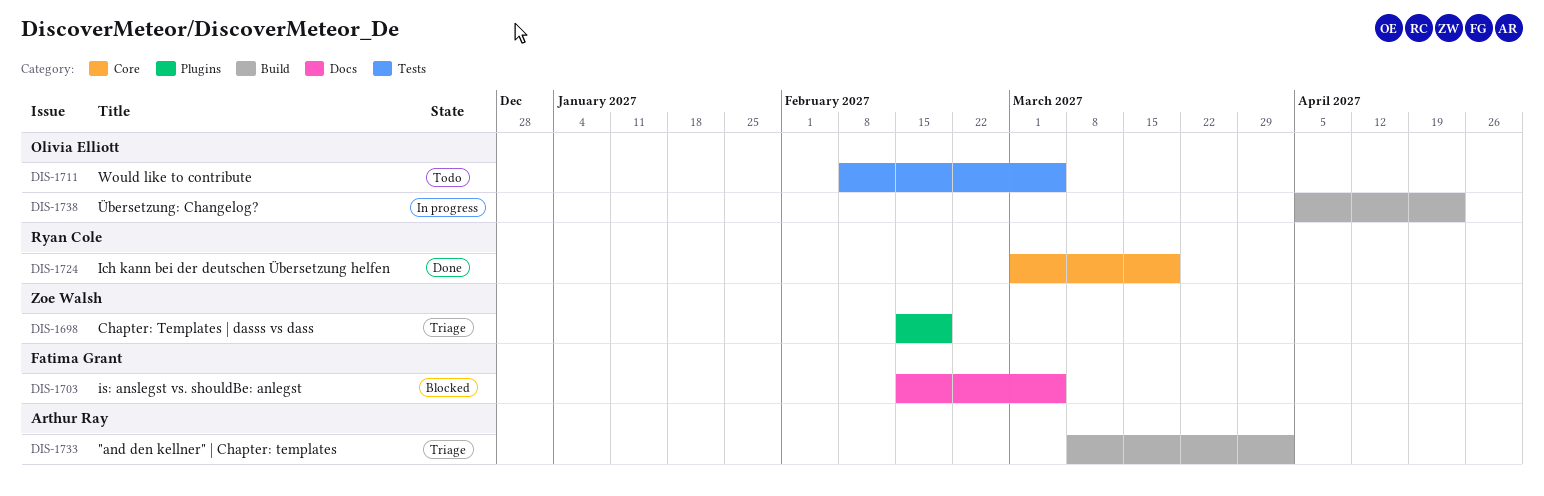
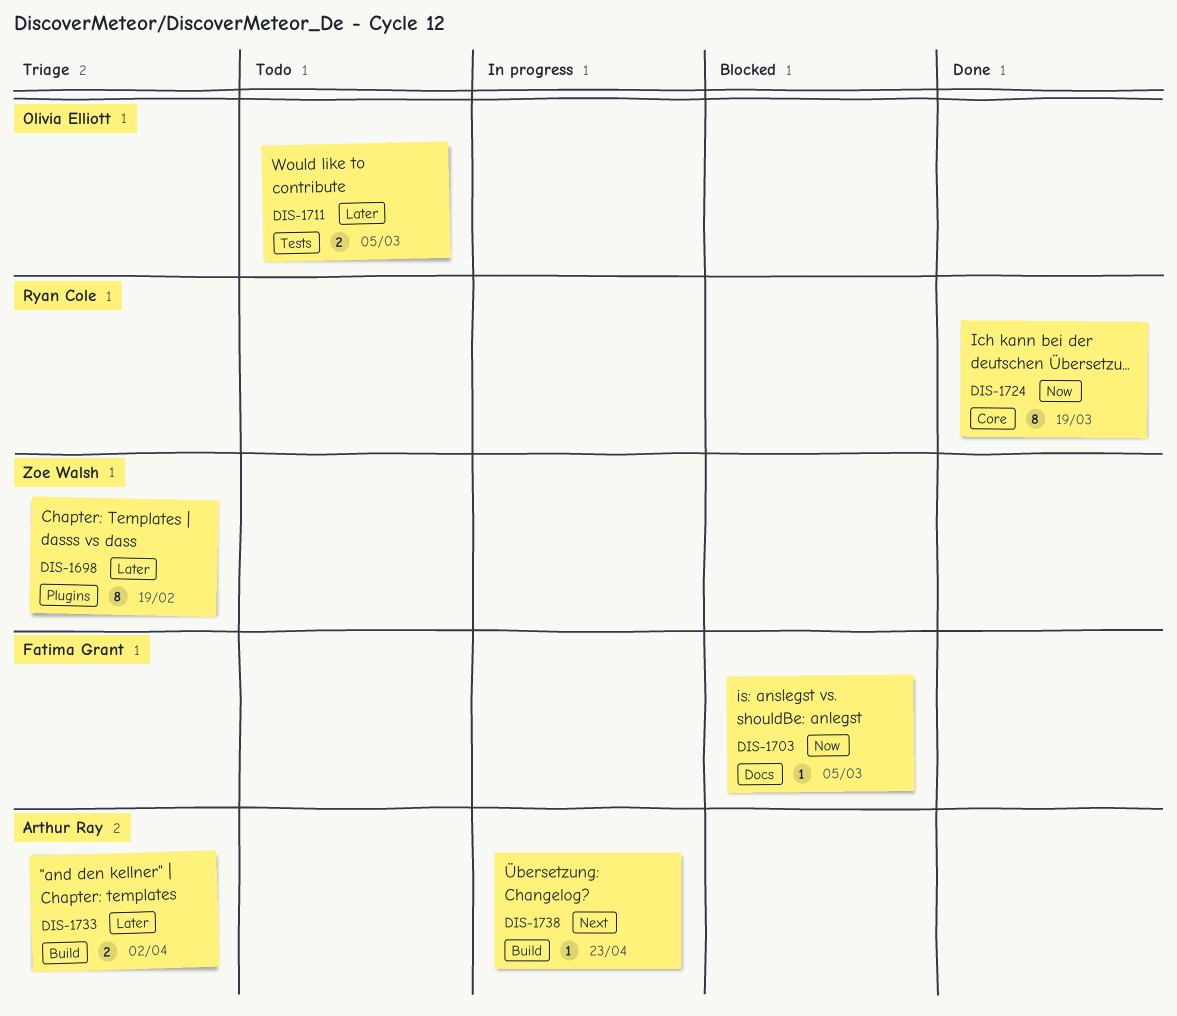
DIS-1738, owner: Olivia Elliott -> Arthur Ray

